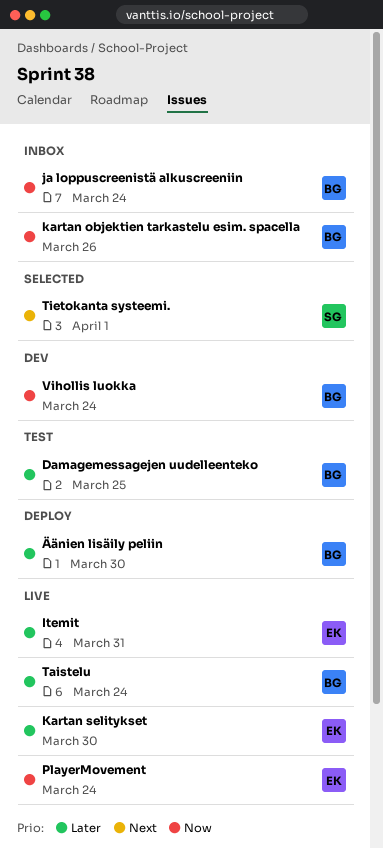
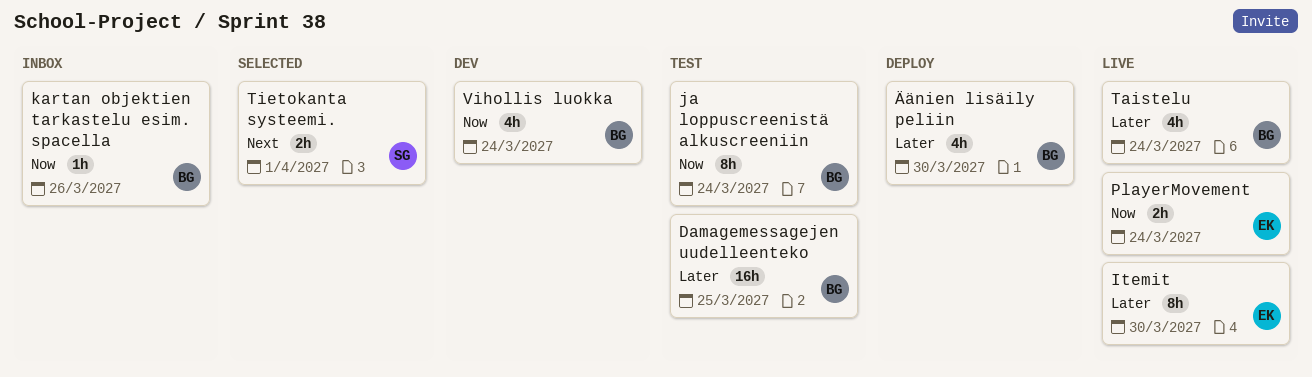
Itemit, due: Mar 31 -> Mar 30
ja loppuscreenistä alkuscreeniin, status: Inbox -> Test
Kartan selitykset: present -> none

